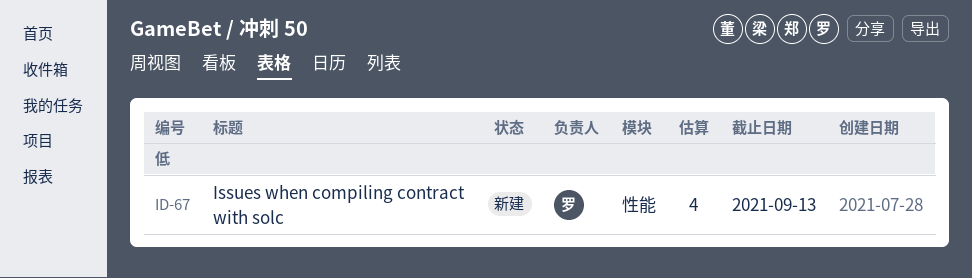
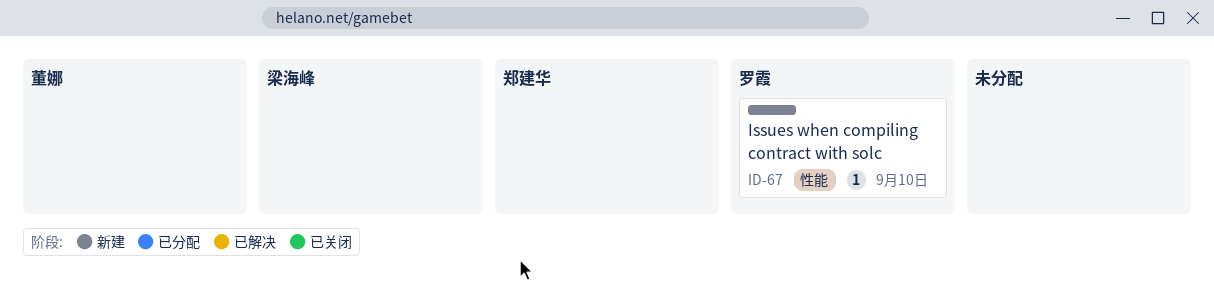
ID-67, estimate: 4 -> 1
ID-67, due: Sep 13 -> Sep 10

